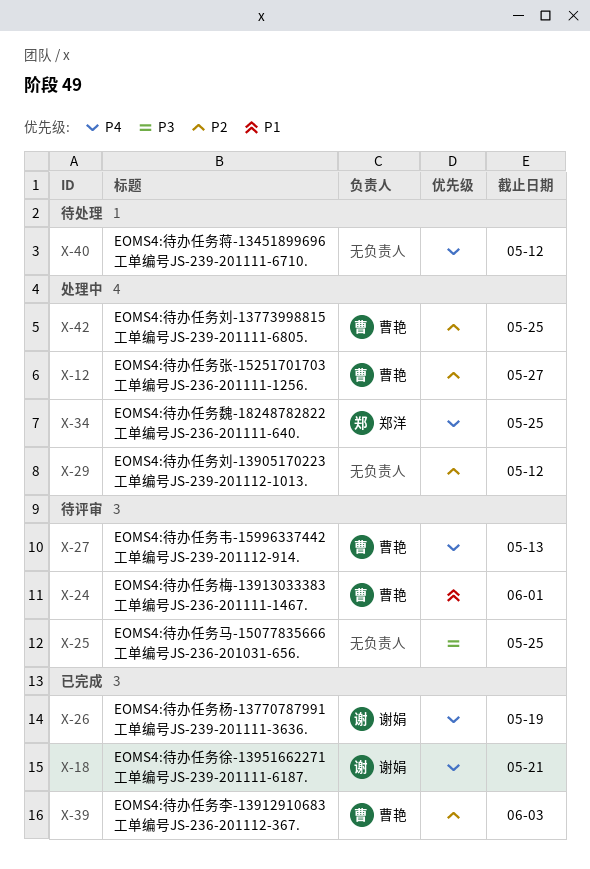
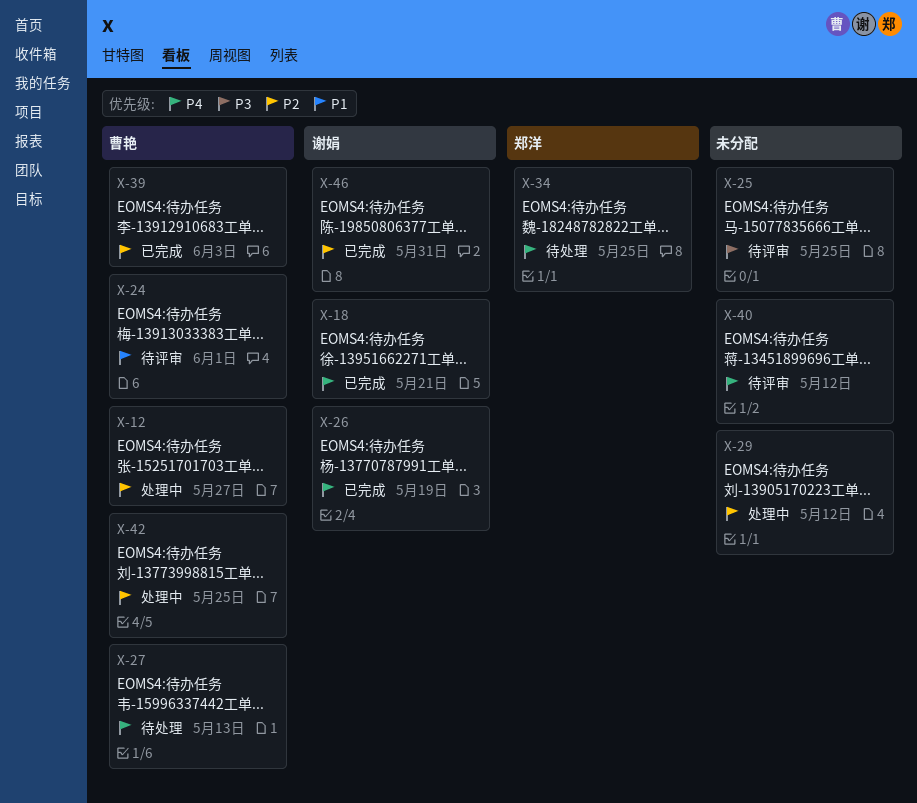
X-27, status: 待评审 -> 待处理
X-34, status: 处理中 -> 待处理
X-40, status: 待处理 -> 待评审
X-46: none -> present

